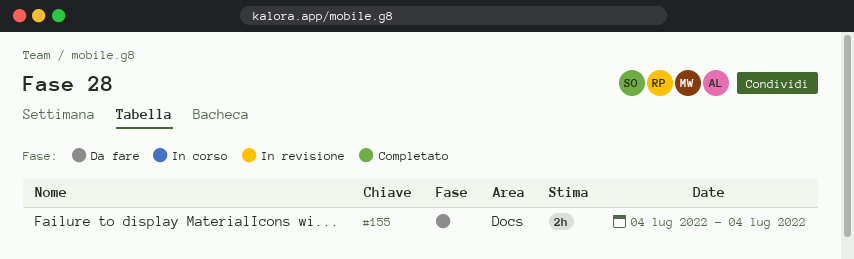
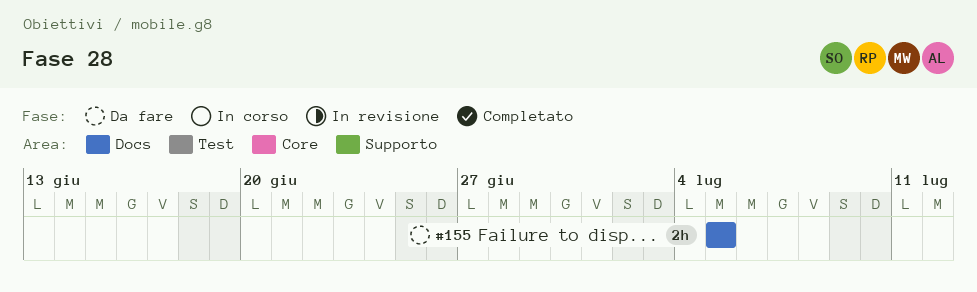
#155, start: Jul 4 -> Jul 5
#155, due: Jul 4 -> Jul 5

